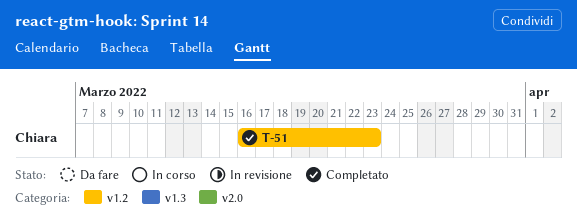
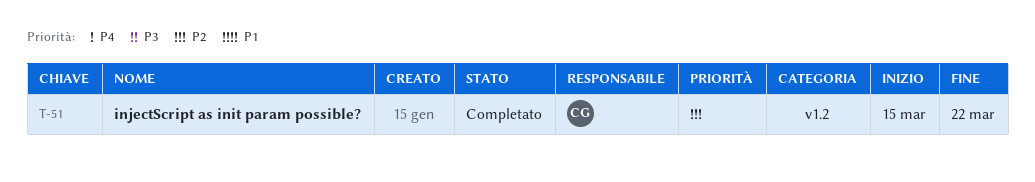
T-51, start: Mar 16 -> Mar 15
T-51, due: Mar 23 -> Mar 22

